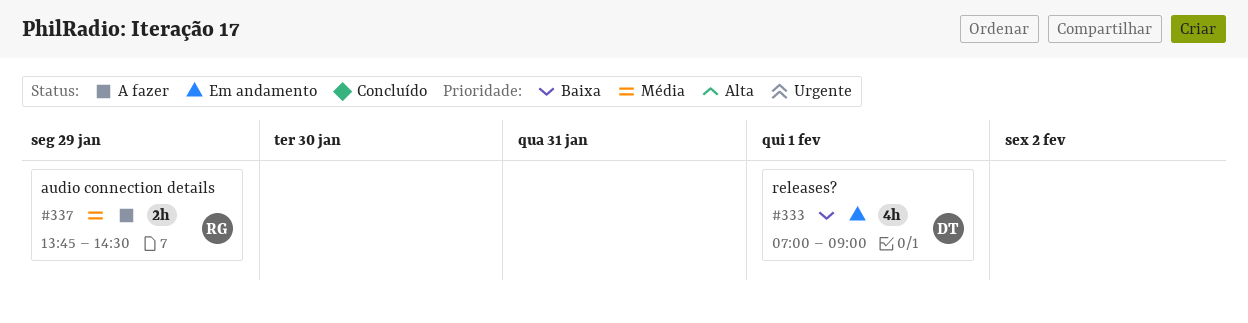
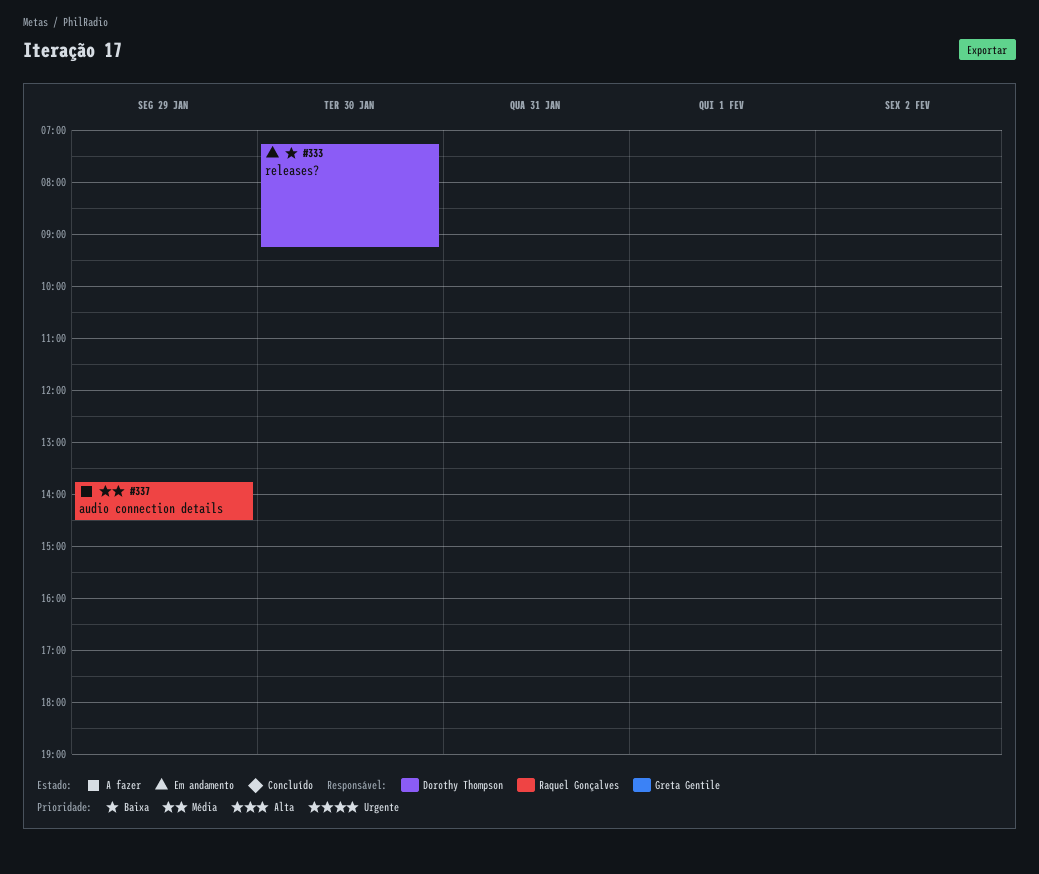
#333, day: Feb 1 -> Jan 30
#333, begins: 07:00 -> 07:15
#333, ends: 09:00 -> 09:15

